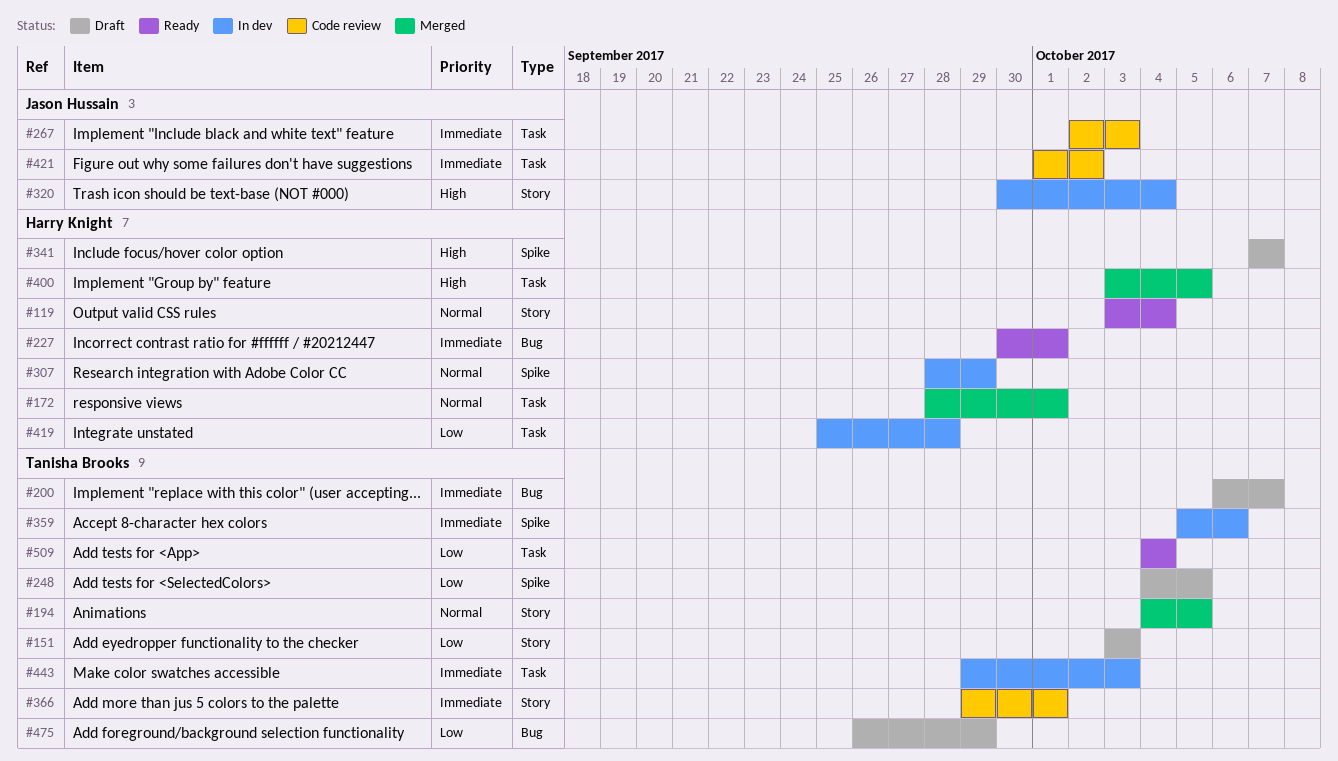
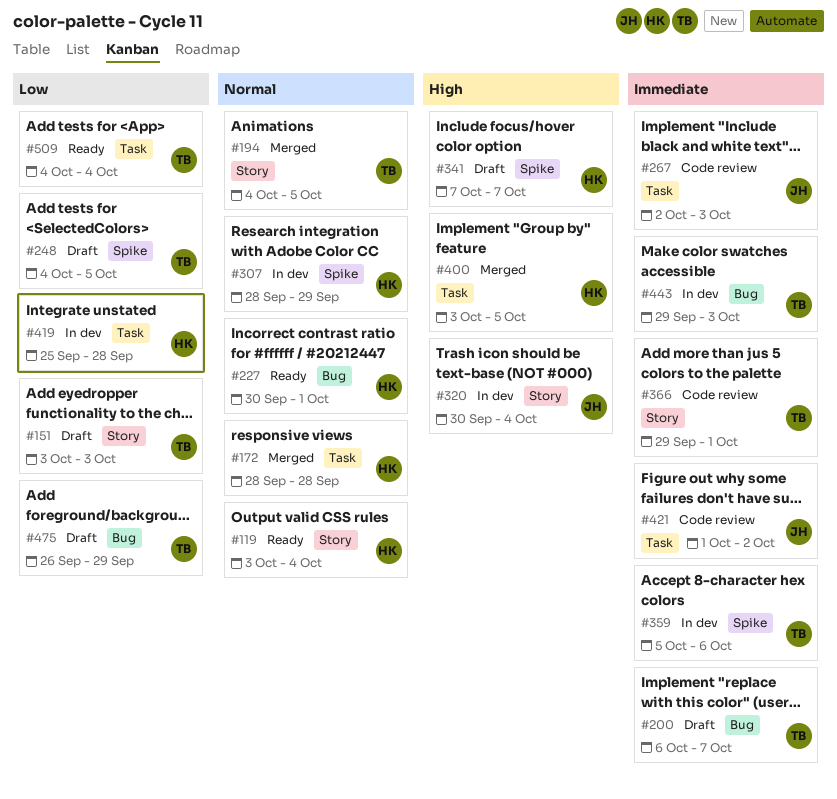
#172, due: Oct 1 -> Sep 28
#227, priority: Immediate -> Normal
#443, label: Task -> Bug

